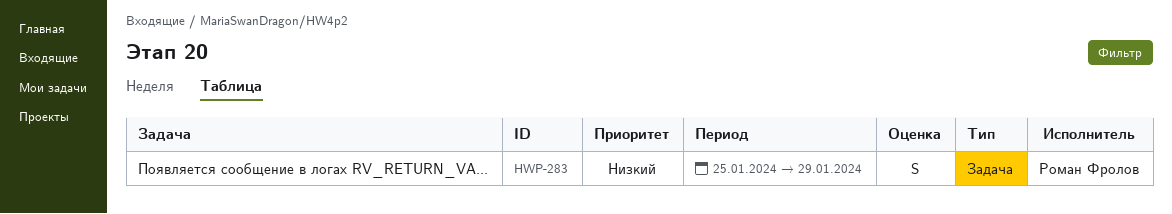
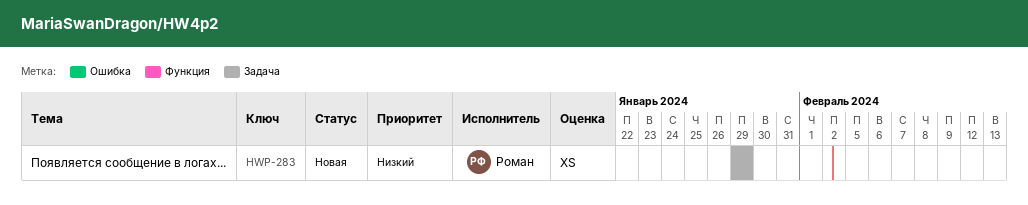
HWP-283, estimate: S -> XS
HWP-283, start: Jan 25 -> Jan 29

